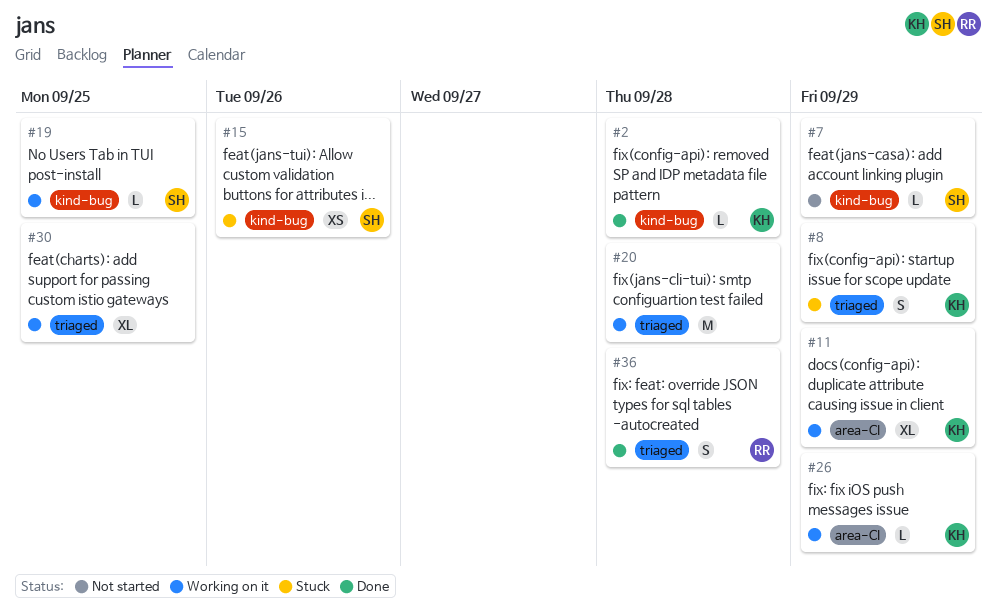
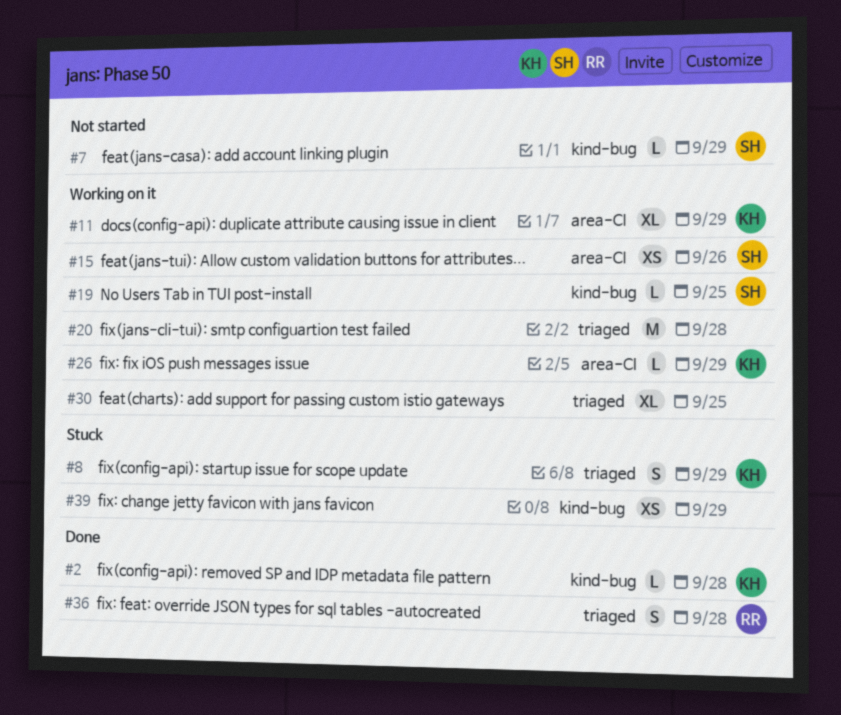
#15, status: Stuck -> Working on it
#15, label: kind-bug -> area-CI
#39: none -> present

